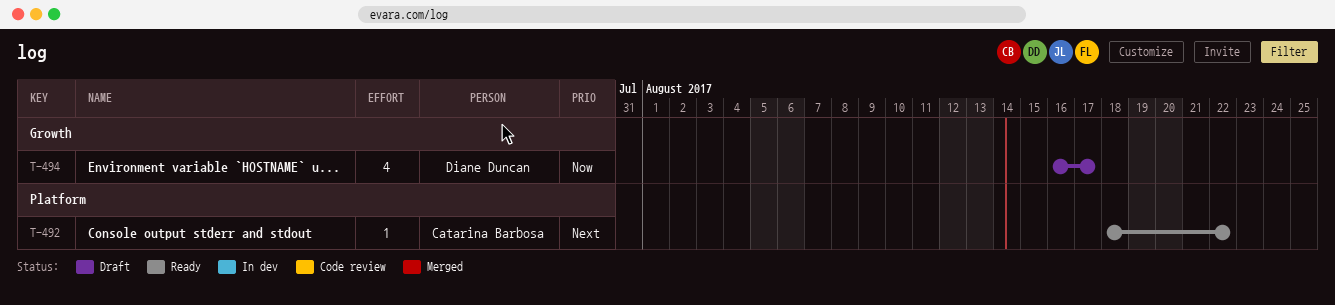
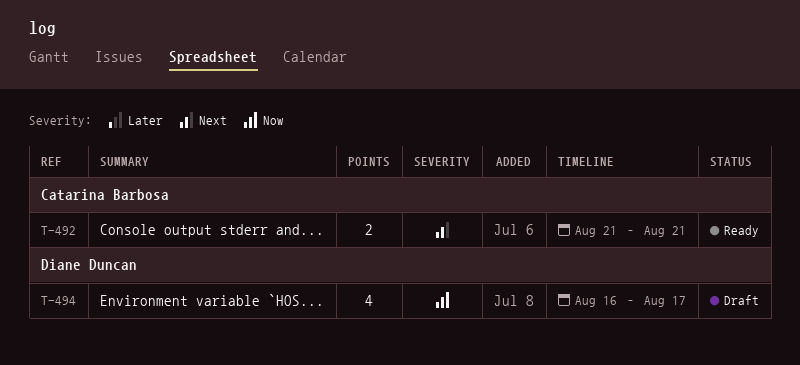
T-492, estimate: 1 -> 2
T-492, start: Aug 18 -> Aug 21
T-492, due: Aug 22 -> Aug 21

